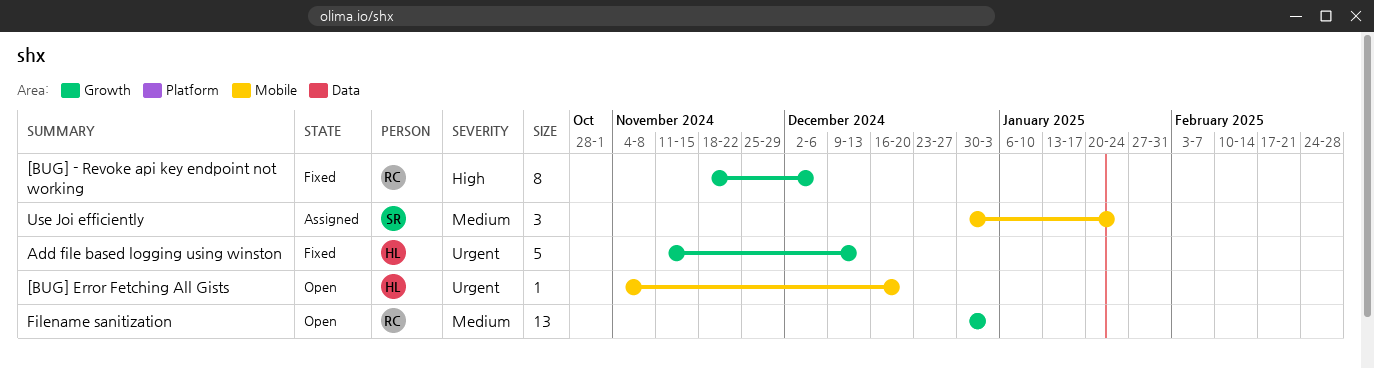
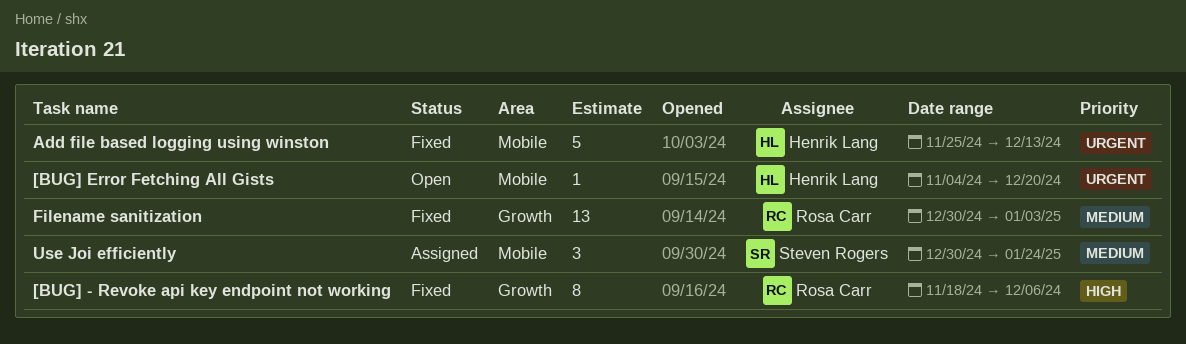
Add file based logging using winston, label: Growth -> Mobile
Add file based logging using winston, start: Nov 11 -> Nov 25
Filename sanitization, status: Open -> Fixed

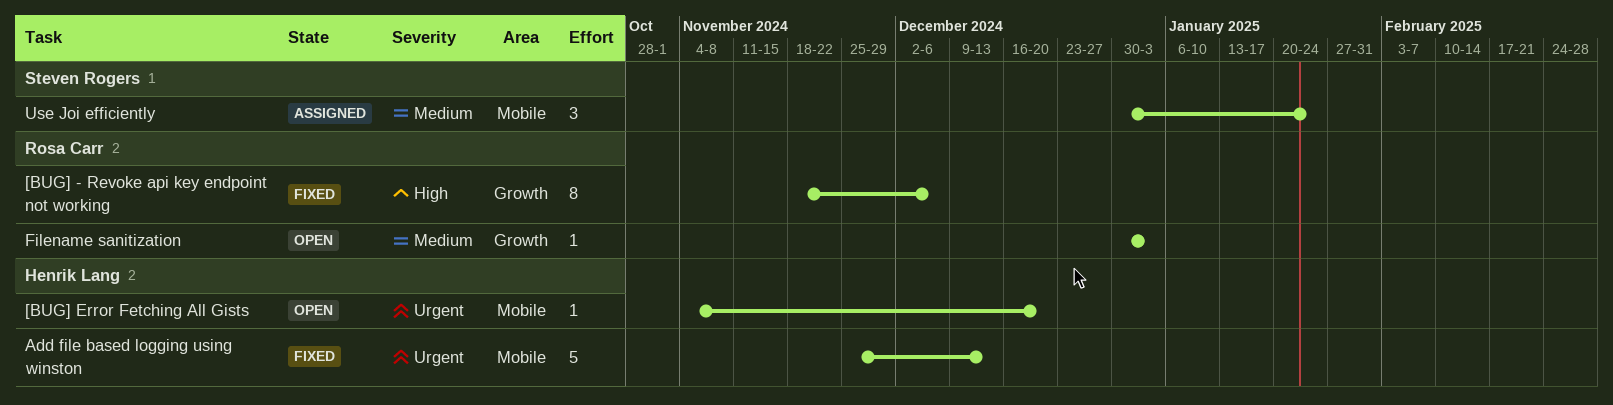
Filename sanitization, status: Fixed -> Open
Filename sanitization, estimate: 13 -> 1

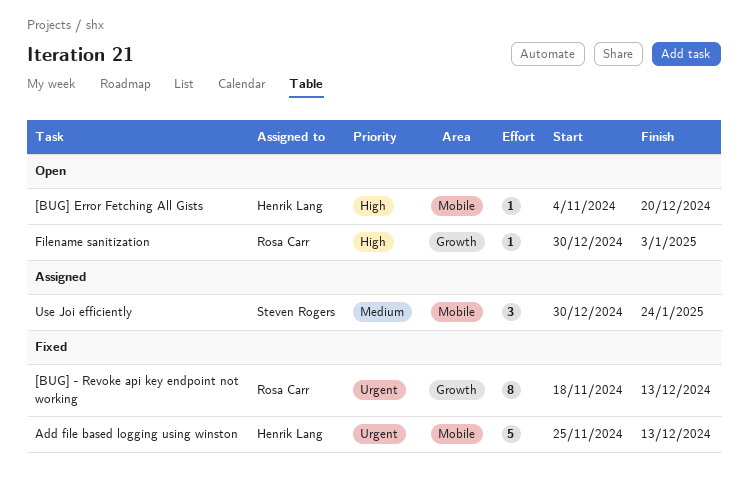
[BUG] - Revoke api key endpoint not working, priority: High -> Urgent
[BUG] - Revoke api key endpoint not working, due: Dec 6 -> Dec 13
[BUG] Error Fetching All Gists, priority: Urgent -> High
Filename sanitization, priority: Medium -> High

